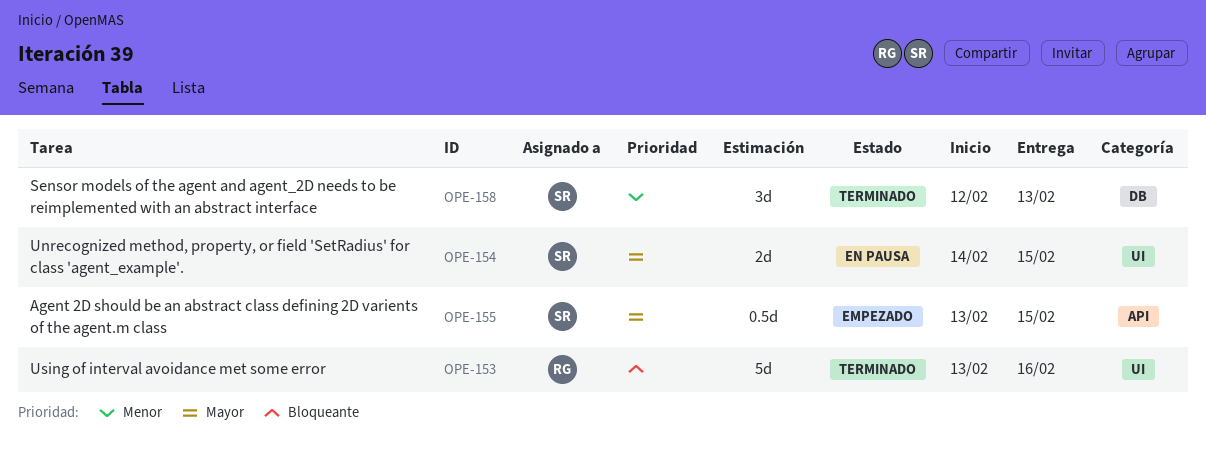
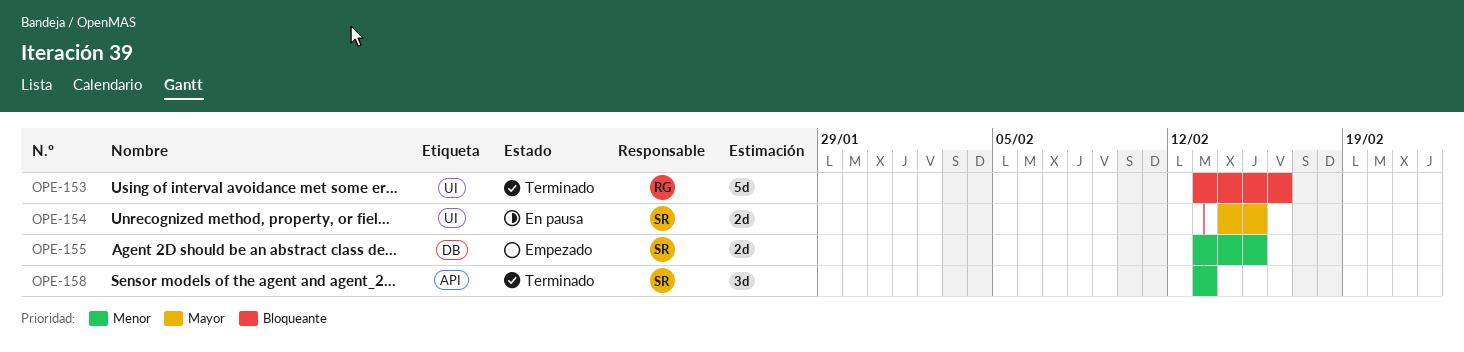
OPE-155, priority: Mayor -> Menor
OPE-155, label: API -> DB
OPE-155, estimate: 0.5d -> 2d
OPE-158, label: DB -> API
OPE-158, start: Feb 12 -> Feb 13

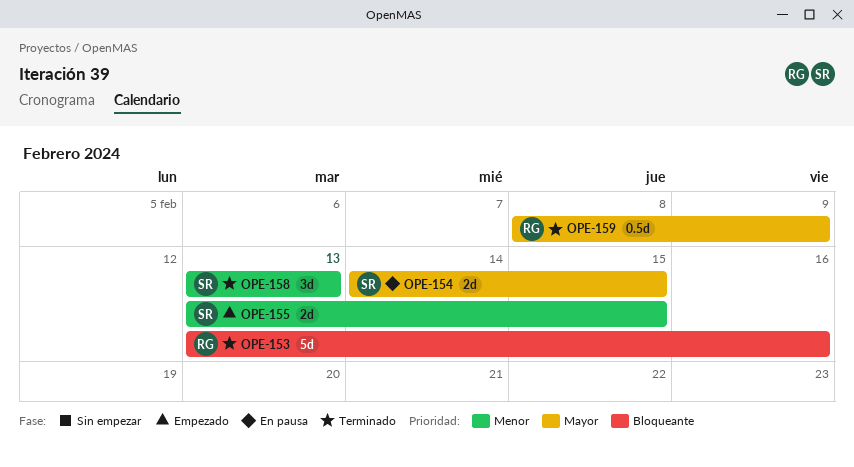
OPE-159: none -> present

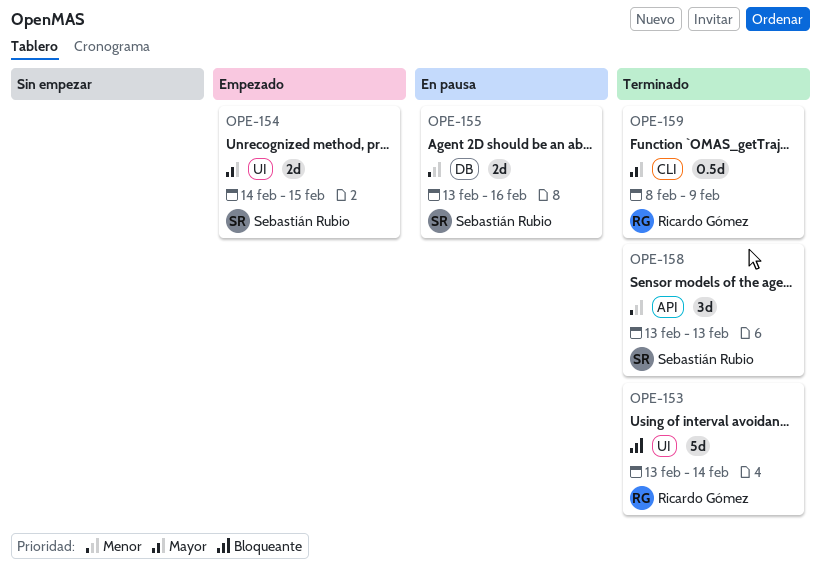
OPE-153, due: Feb 16 -> Feb 14
OPE-154, status: En pausa -> Empezado
OPE-155, status: Empezado -> En pausa
OPE-155, due: Feb 15 -> Feb 16

